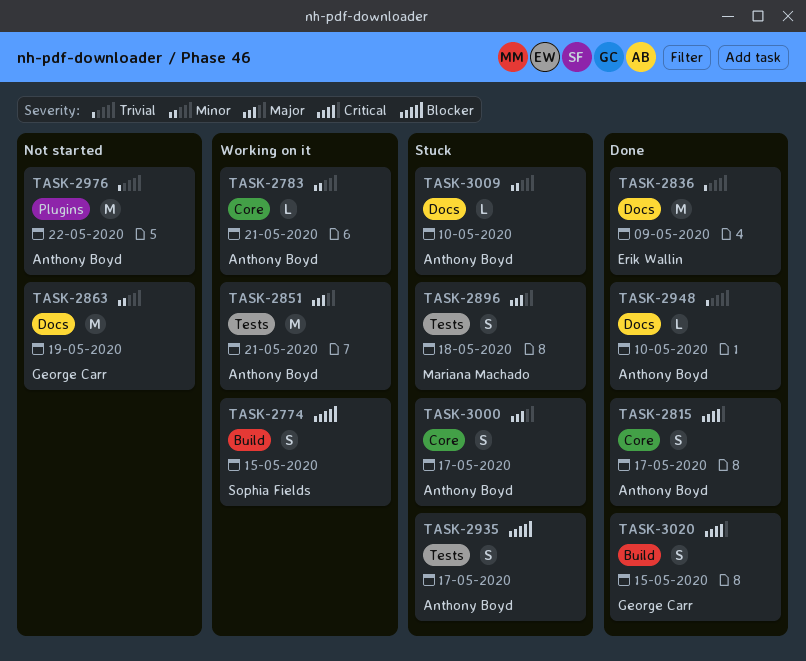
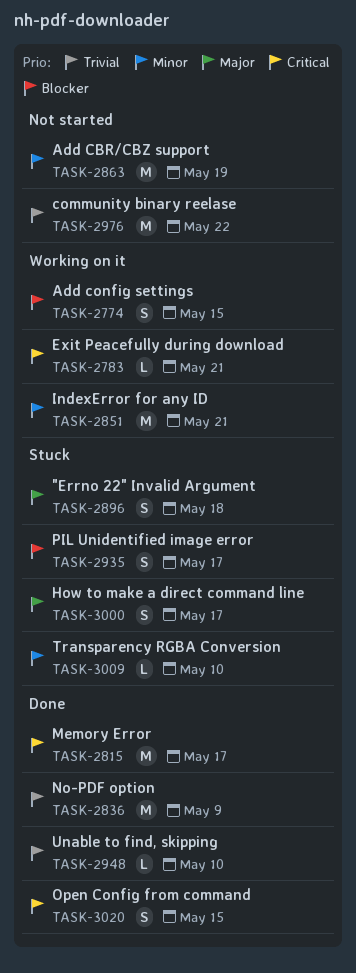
TASK-2783, priority: Minor -> Critical
TASK-2815, estimate: S -> M
TASK-2851, priority: Major -> Minor

